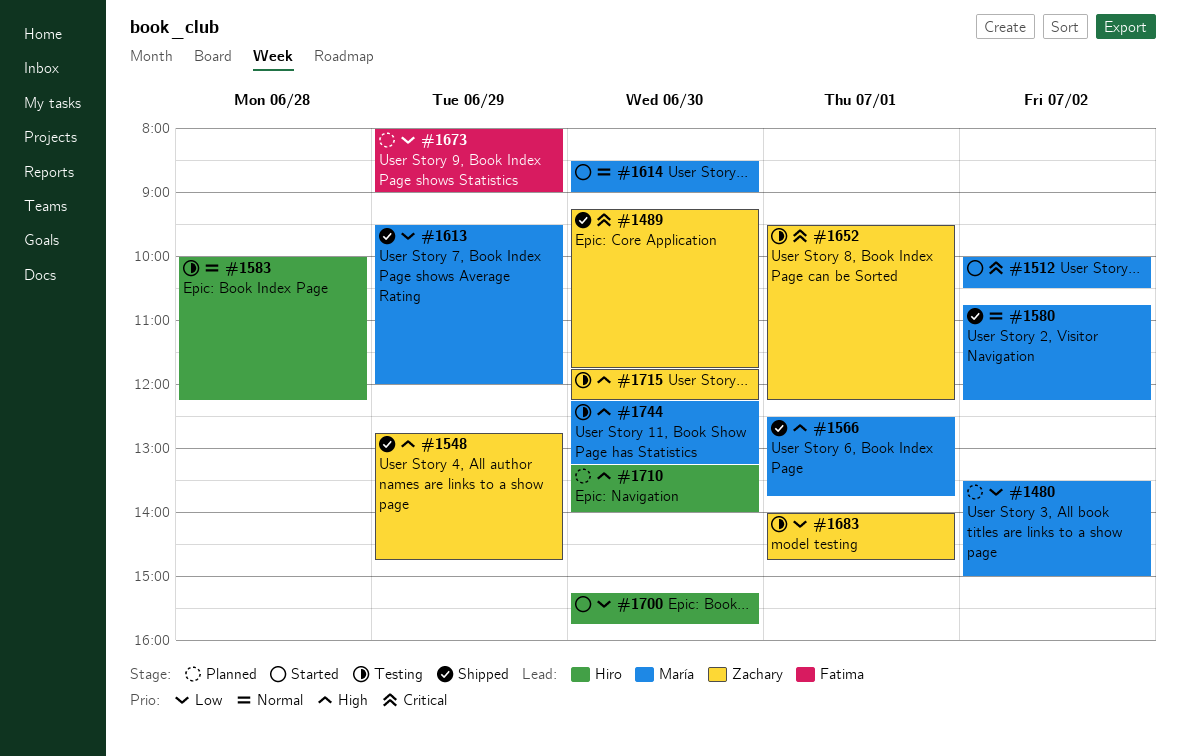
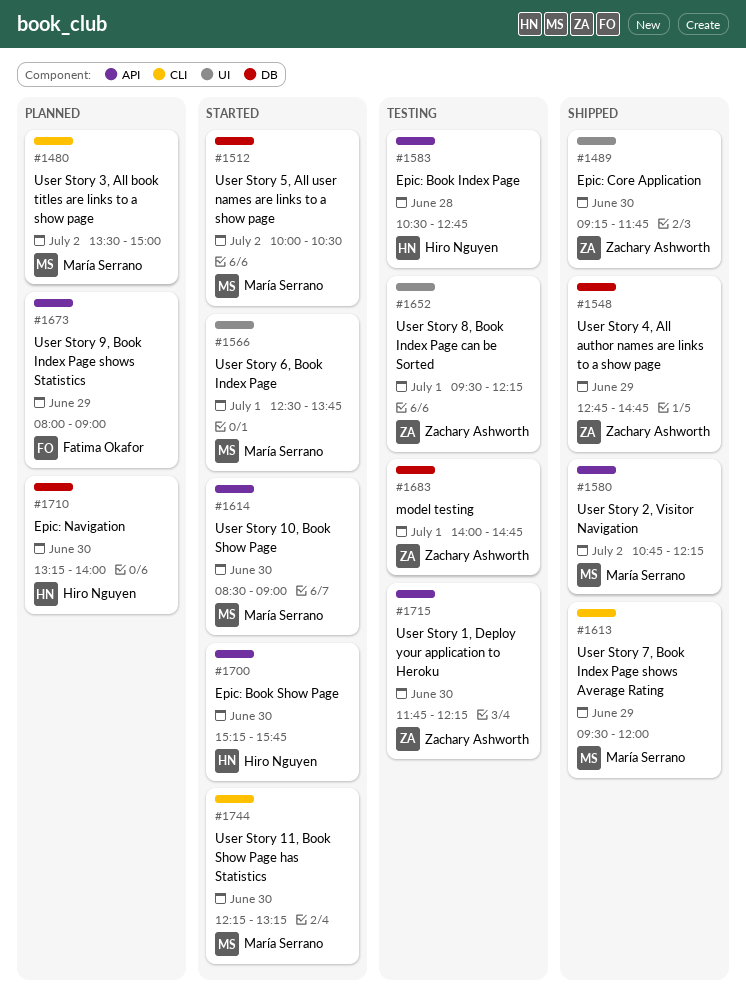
#1566, status: Shipped -> Started
#1583, begins: 10:00 -> 10:30
#1583, ends: 12:15 -> 12:45
#1744, status: Testing -> Started

